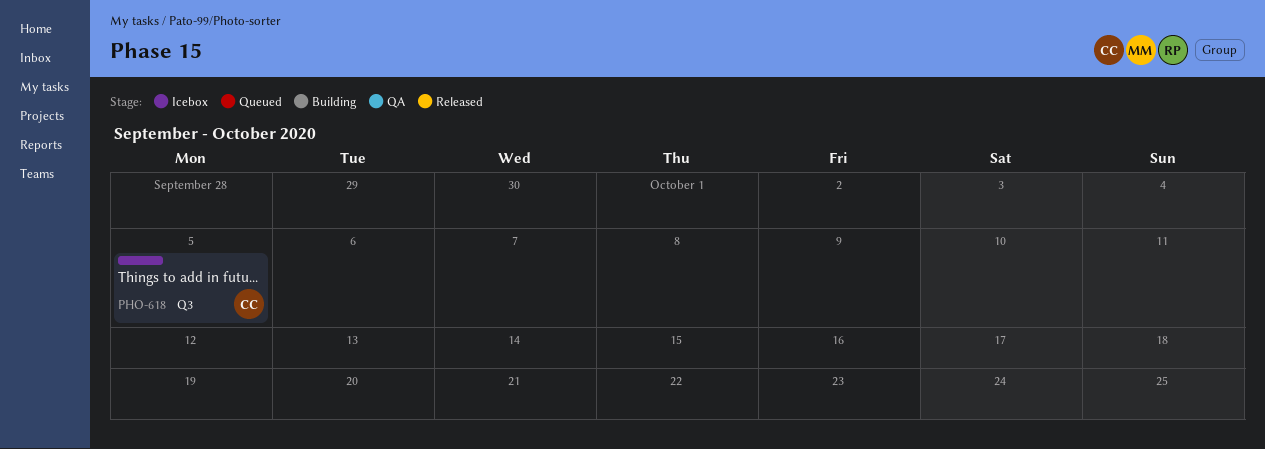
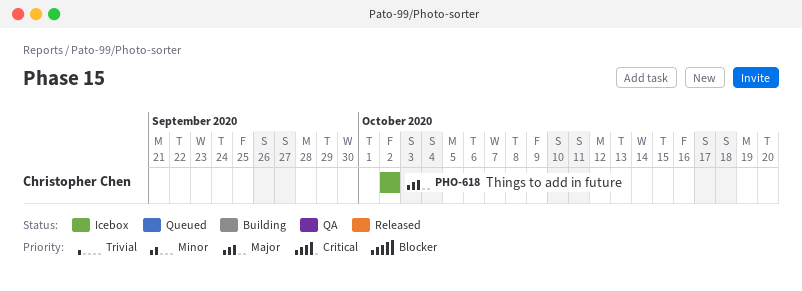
PHO-618, due: Oct 5 -> Oct 2

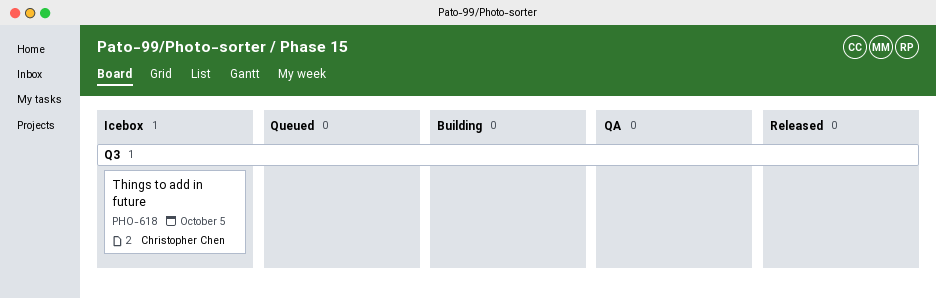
PHO-618, due: Oct 2 -> Oct 5

